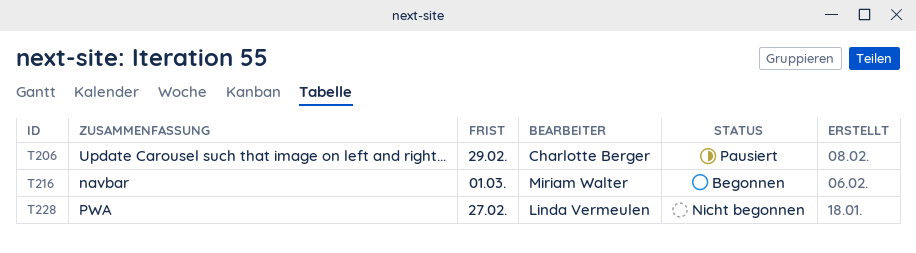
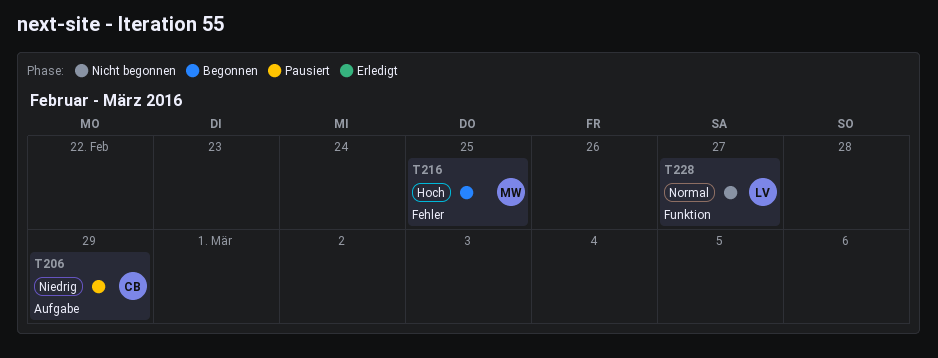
T216, due: Mar 1 -> Feb 25

